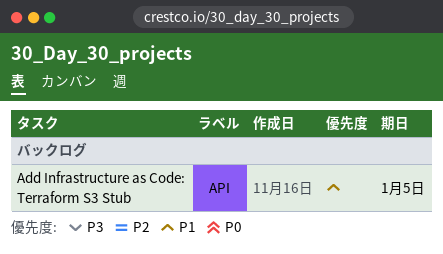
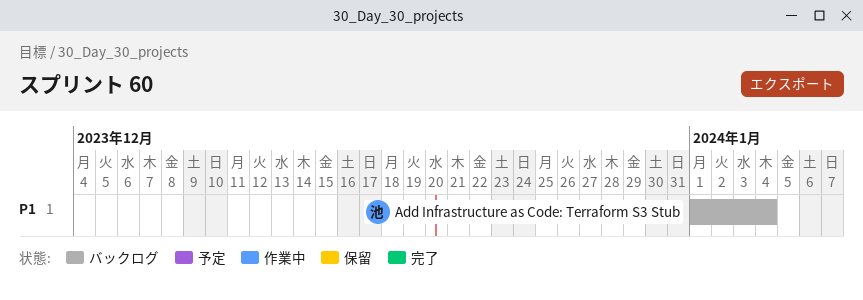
Add Infrastructure as Code: Terraform S3 Stub, due: Jan 5 -> Jan 4

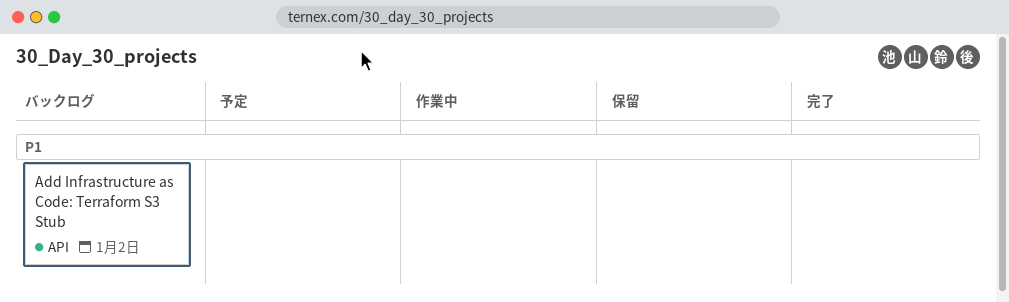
Add Infrastructure as Code: Terraform S3 Stub, due: Jan 4 -> Jan 2

